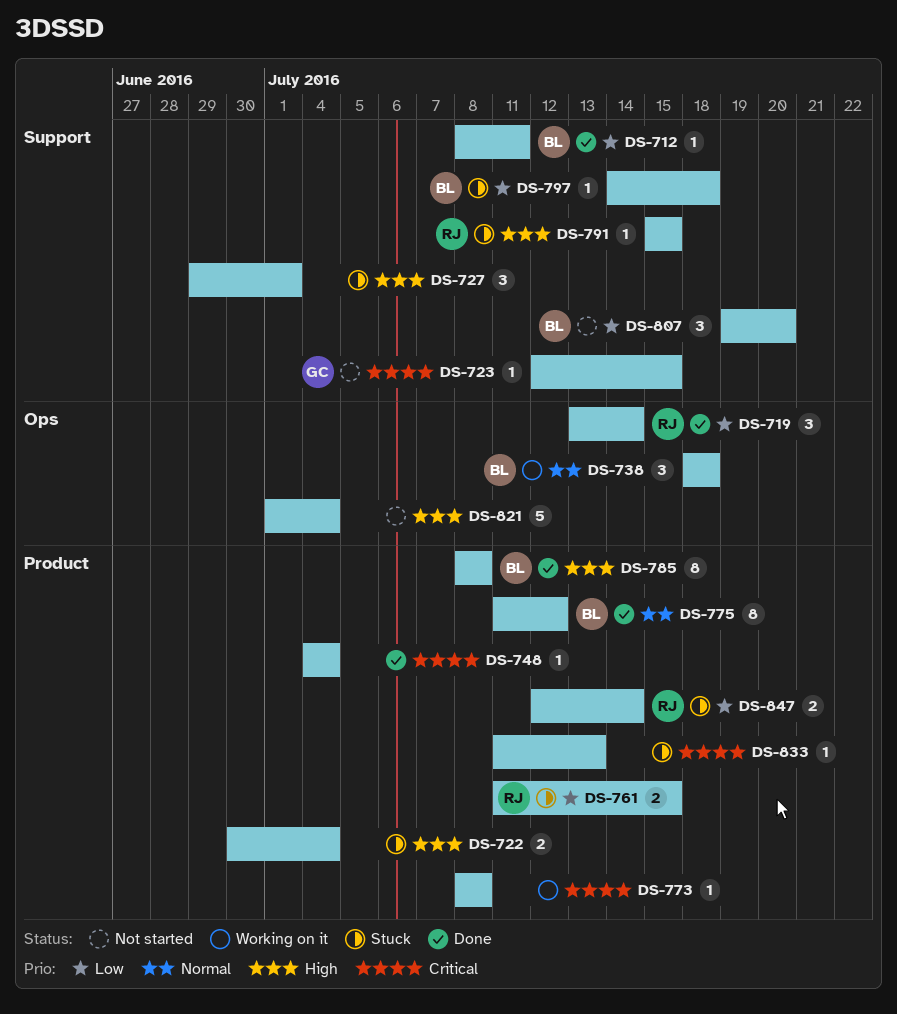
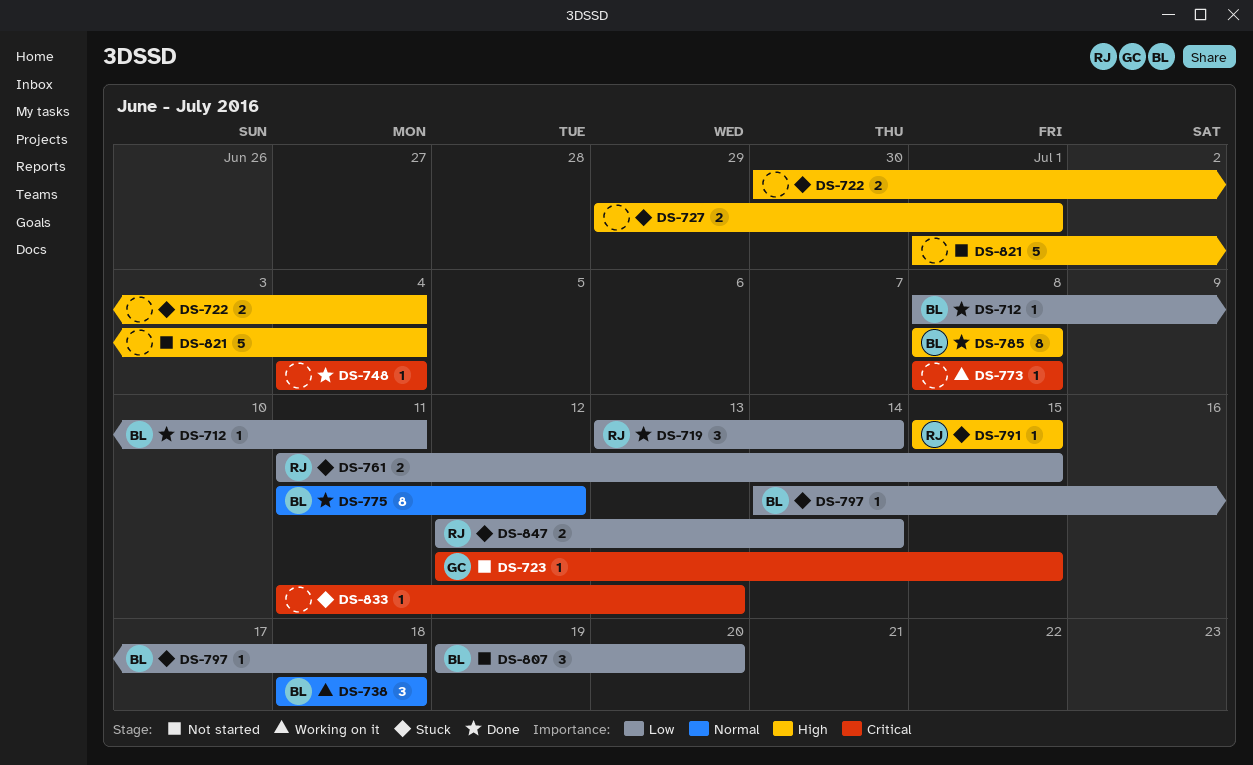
DS-727, estimate: 3 -> 2

